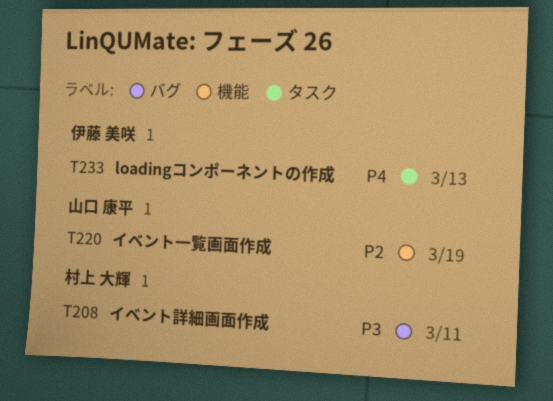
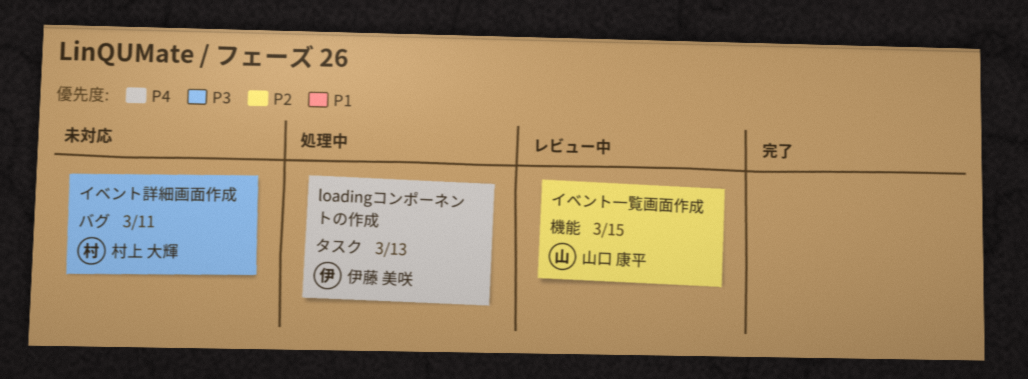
イベント一覧画面作成, due: Mar 19 -> Mar 15

